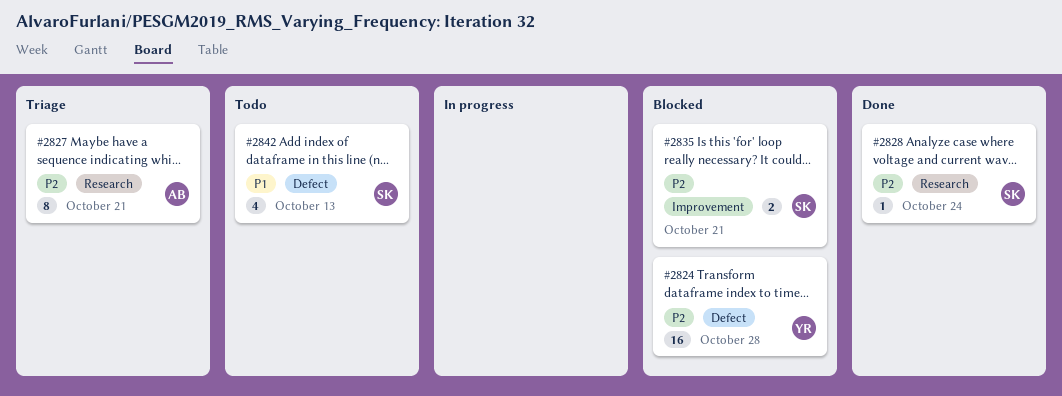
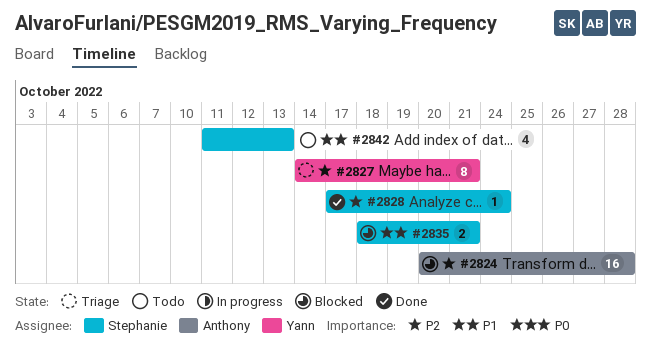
#2824, owner: Yann -> Anthony
#2827, owner: Anthony -> Yann
#2835, priority: P2 -> P1

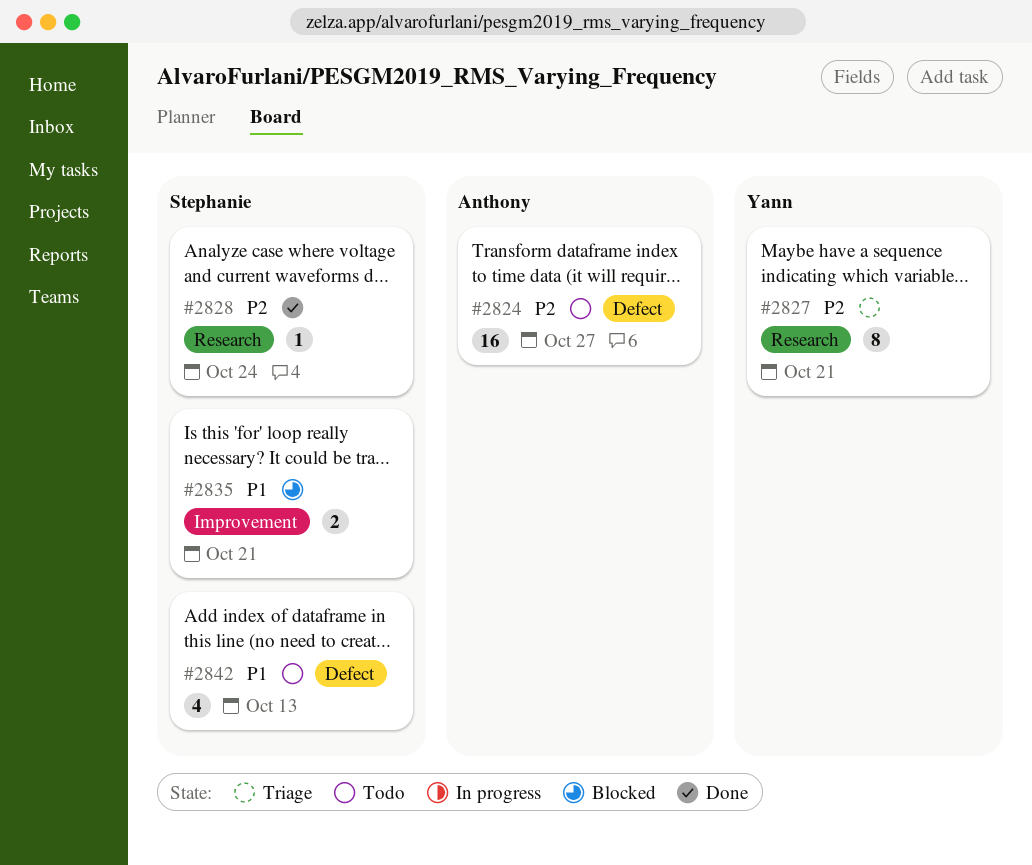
#2824, status: Blocked -> Todo
#2824, due: Oct 28 -> Oct 27

